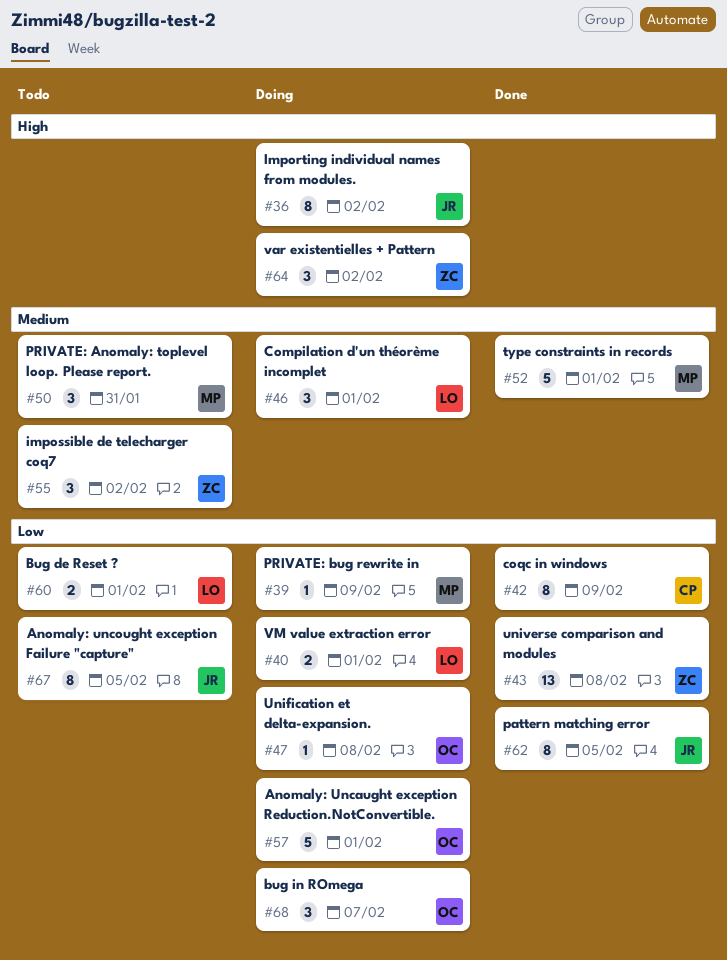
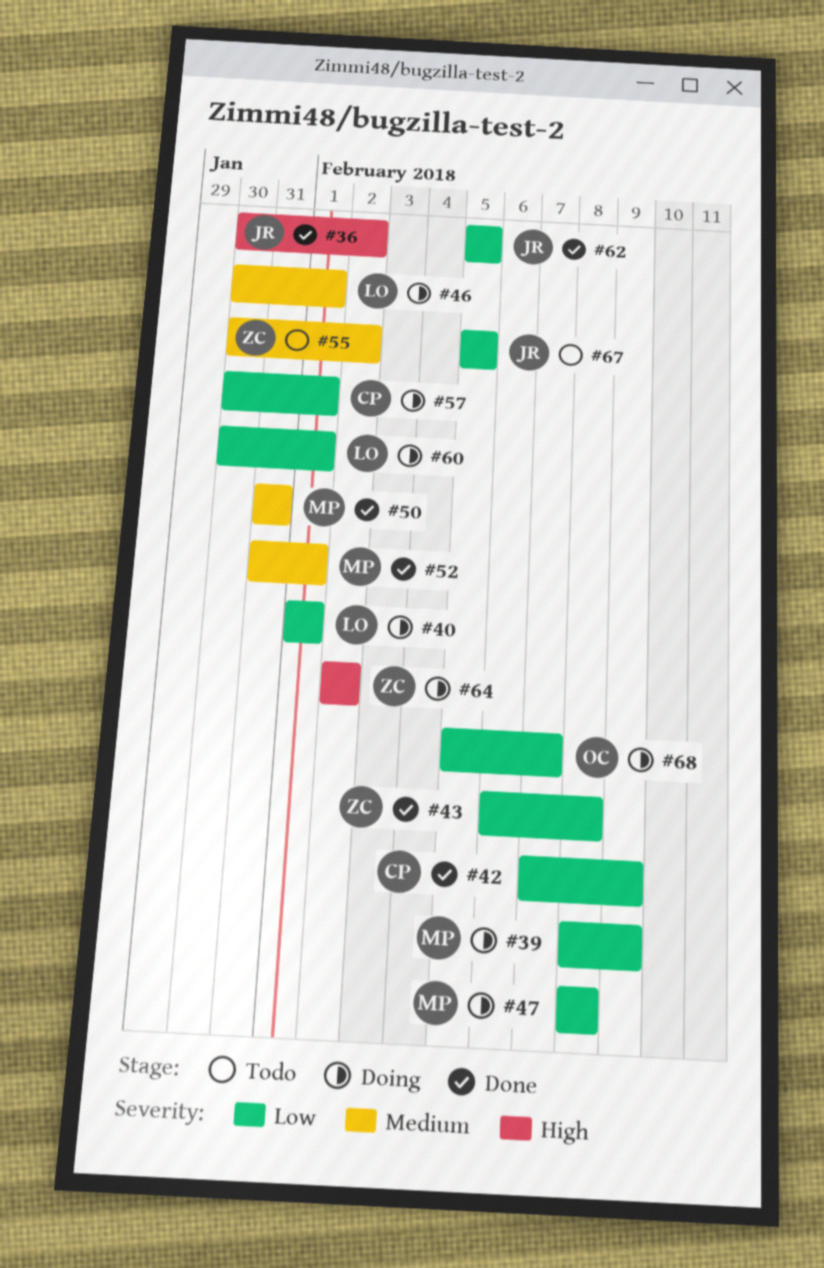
#36, status: Doing -> Done
#47, owner: OC -> MP
#50, status: Todo -> Done
#57, owner: OC -> CP
#60, status: Todo -> Doing

